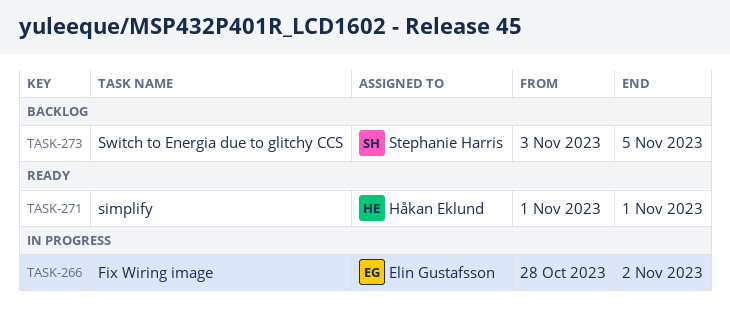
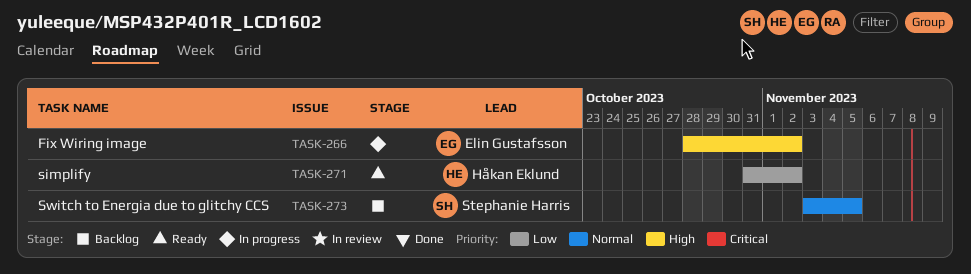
TASK-271, start: Nov 1 -> Oct 31
TASK-271, due: Nov 1 -> Nov 2

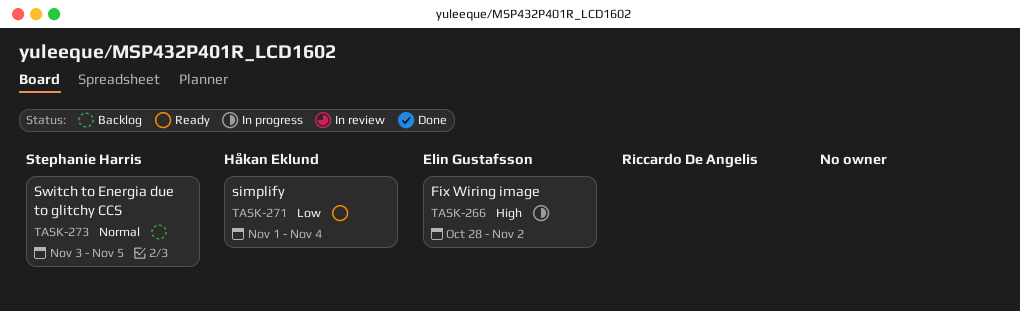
TASK-271, start: Oct 31 -> Nov 1
TASK-271, due: Nov 2 -> Nov 4

